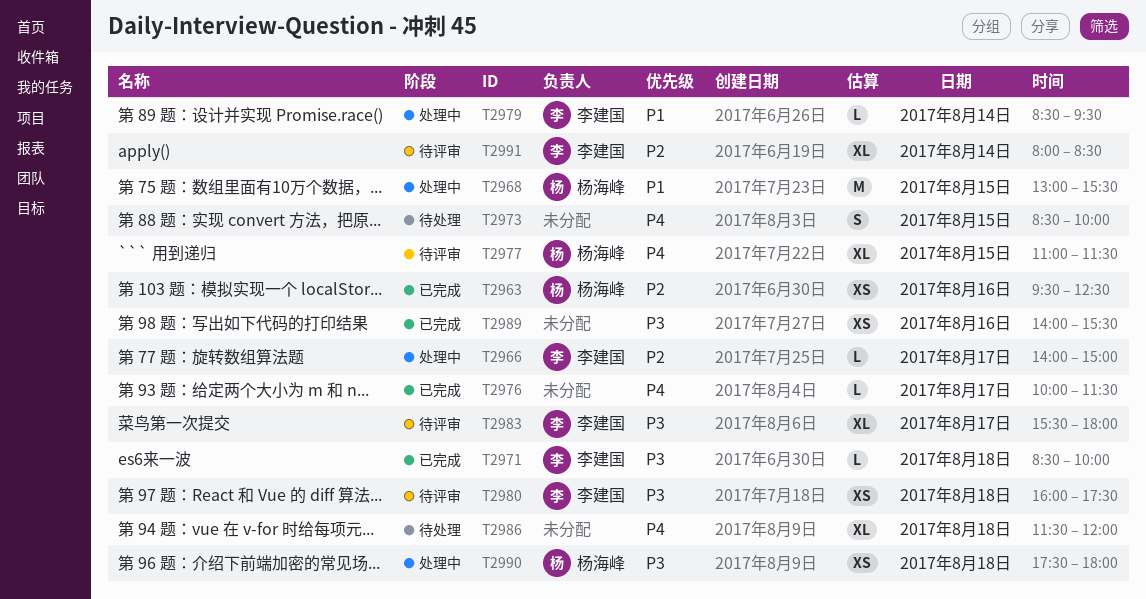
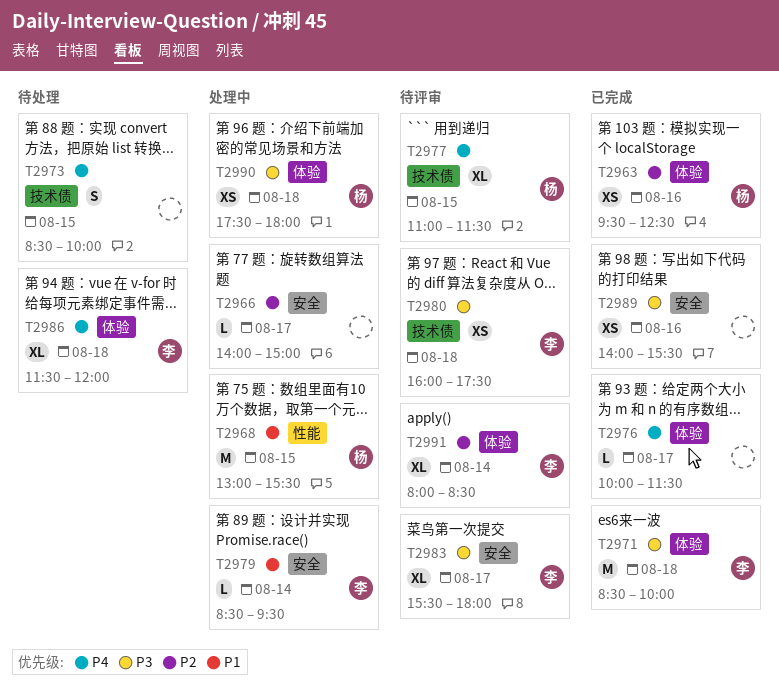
T2966, owner: 李建国 -> none
T2971, estimate: L -> M
T2986, owner: none -> 李建国

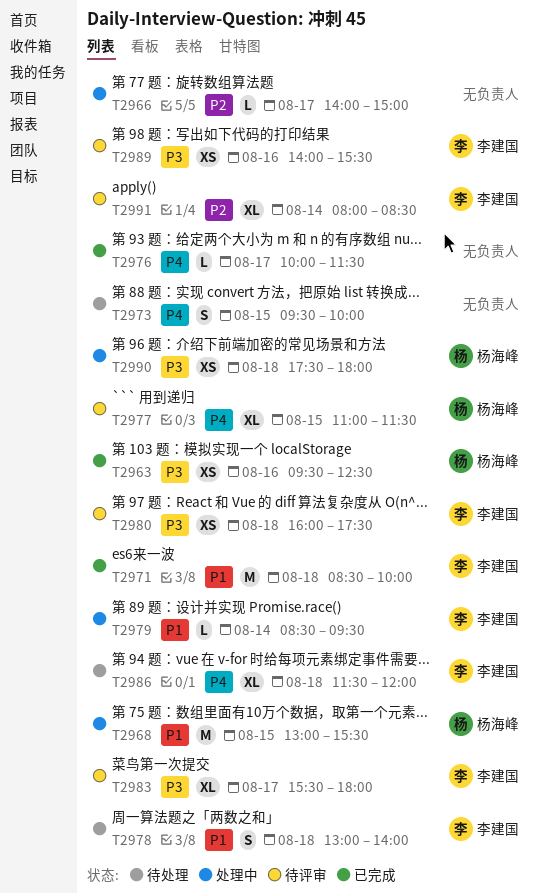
T2963, priority: P2 -> P3
T2971, priority: P3 -> P1
T2973, begins: 08:30 -> 09:30
T2978: none -> present
T2989, status: 已完成 -> 待评审
T2989, owner: none -> 李建国

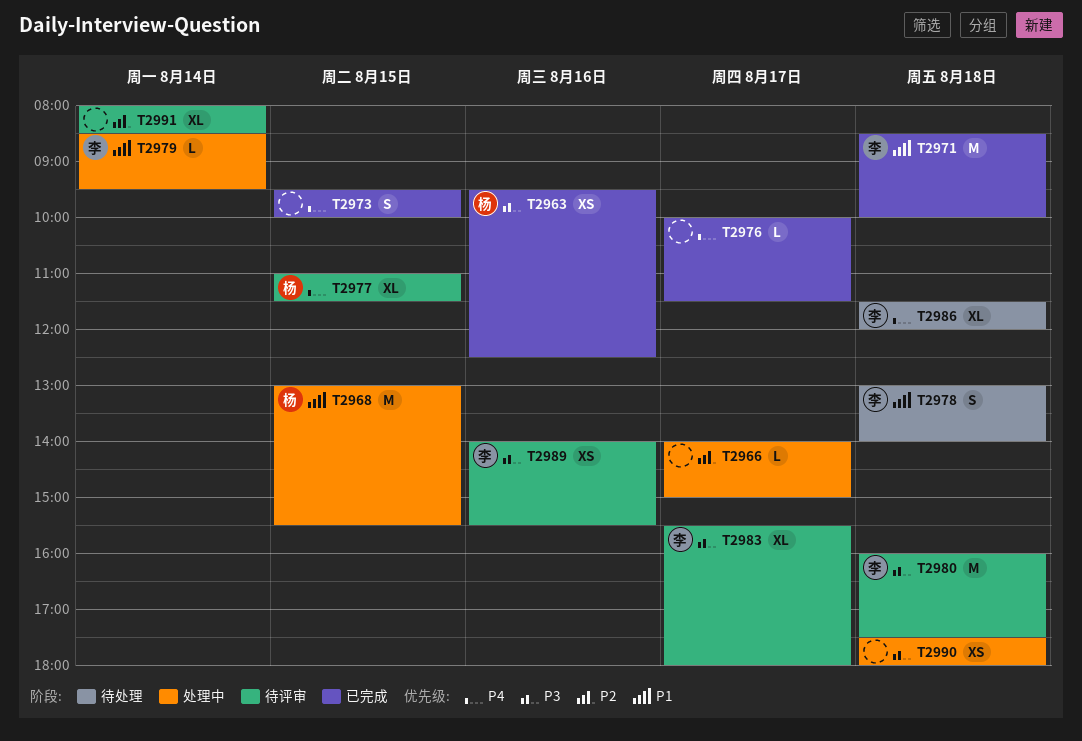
T2973, status: 待处理 -> 已完成
T2980, estimate: XS -> M
T2990, owner: 杨海峰 -> none
T2991, owner: 李建国 -> none

